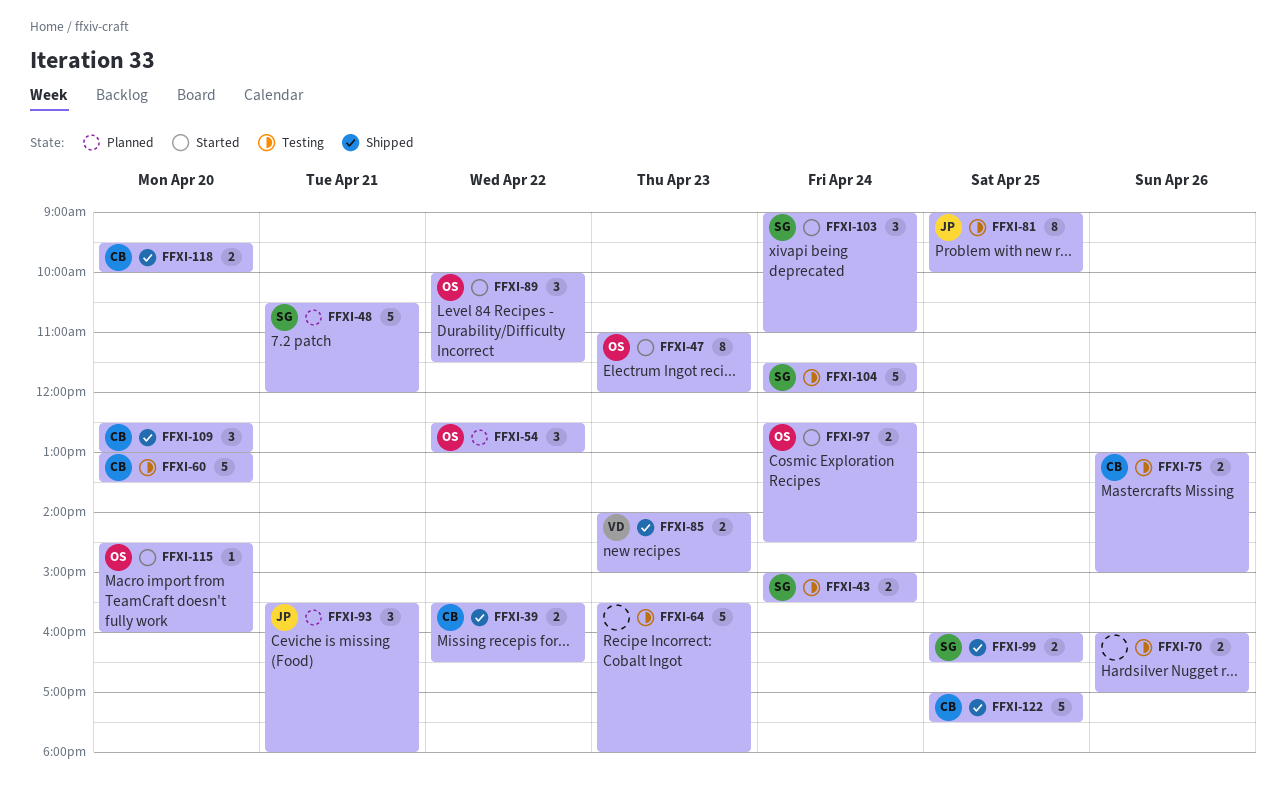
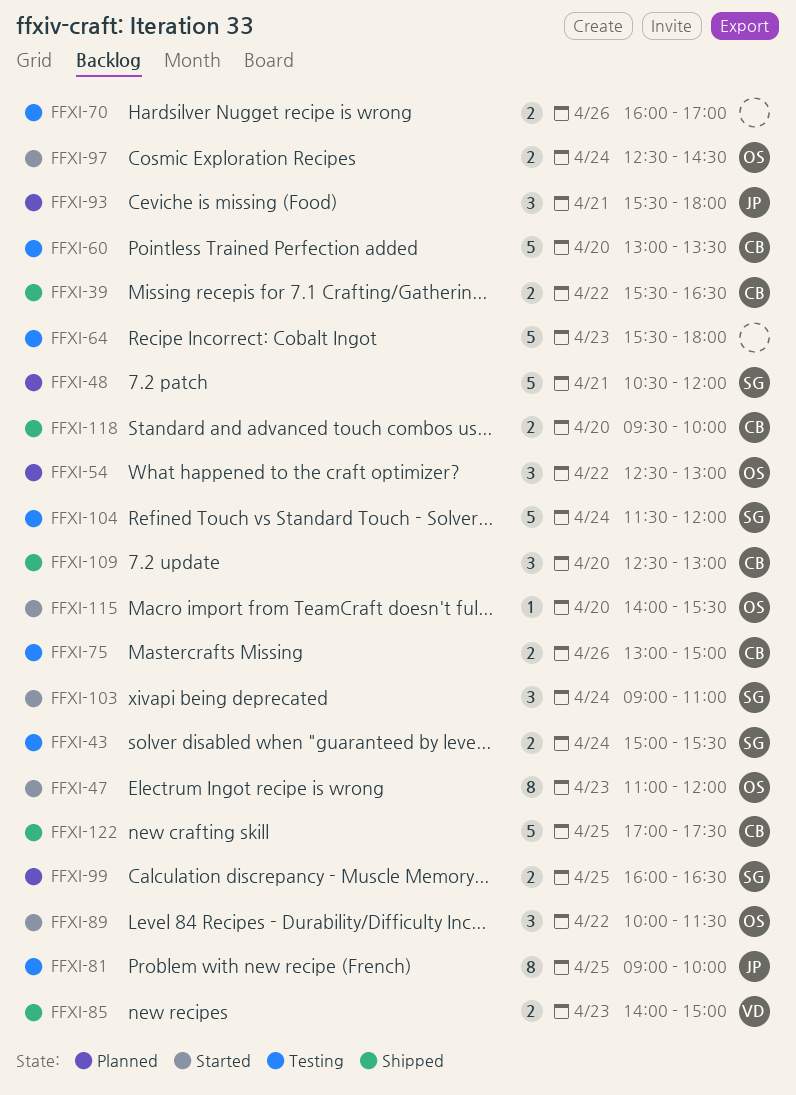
FFXI-99, status: Shipped -> Planned
FFXI-115, begins: 14:30 -> 14:00
FFXI-115, ends: 16:00 -> 15:30

